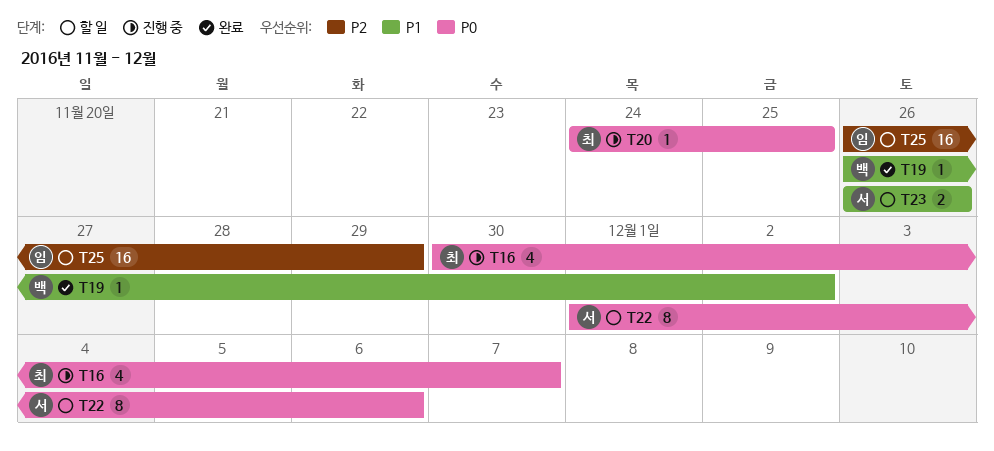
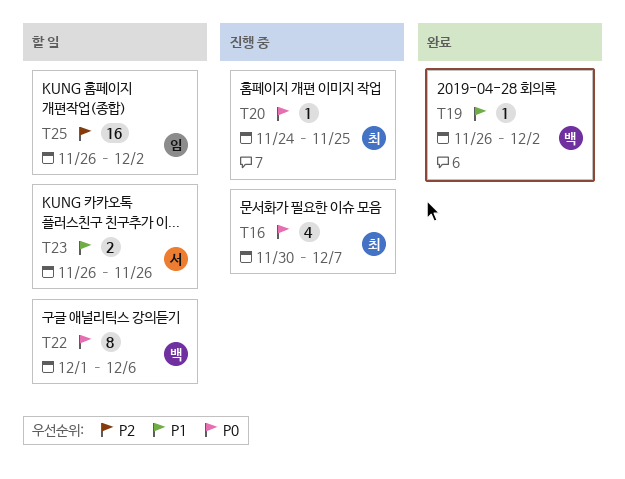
T22, owner: 서 -> 백
T25, due: Nov 29 -> Dec 2

